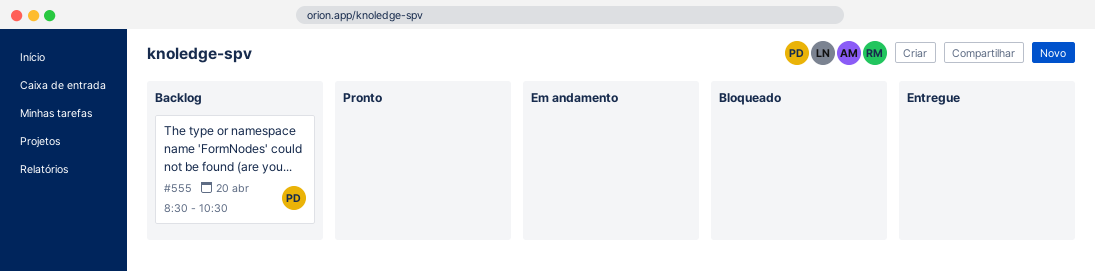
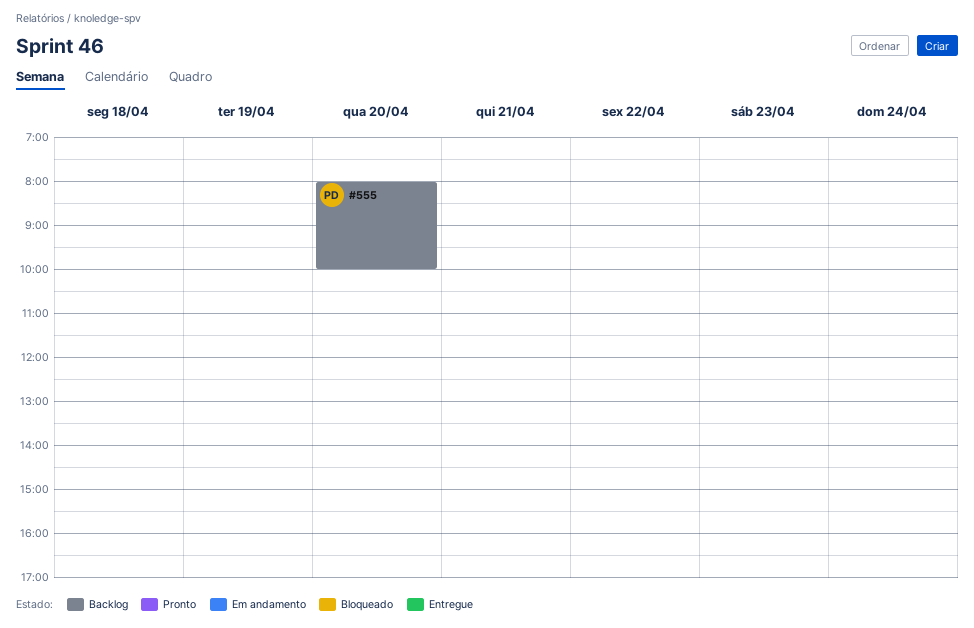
#555, begins: 08:30 -> 08:00
#555, ends: 10:30 -> 10:00

